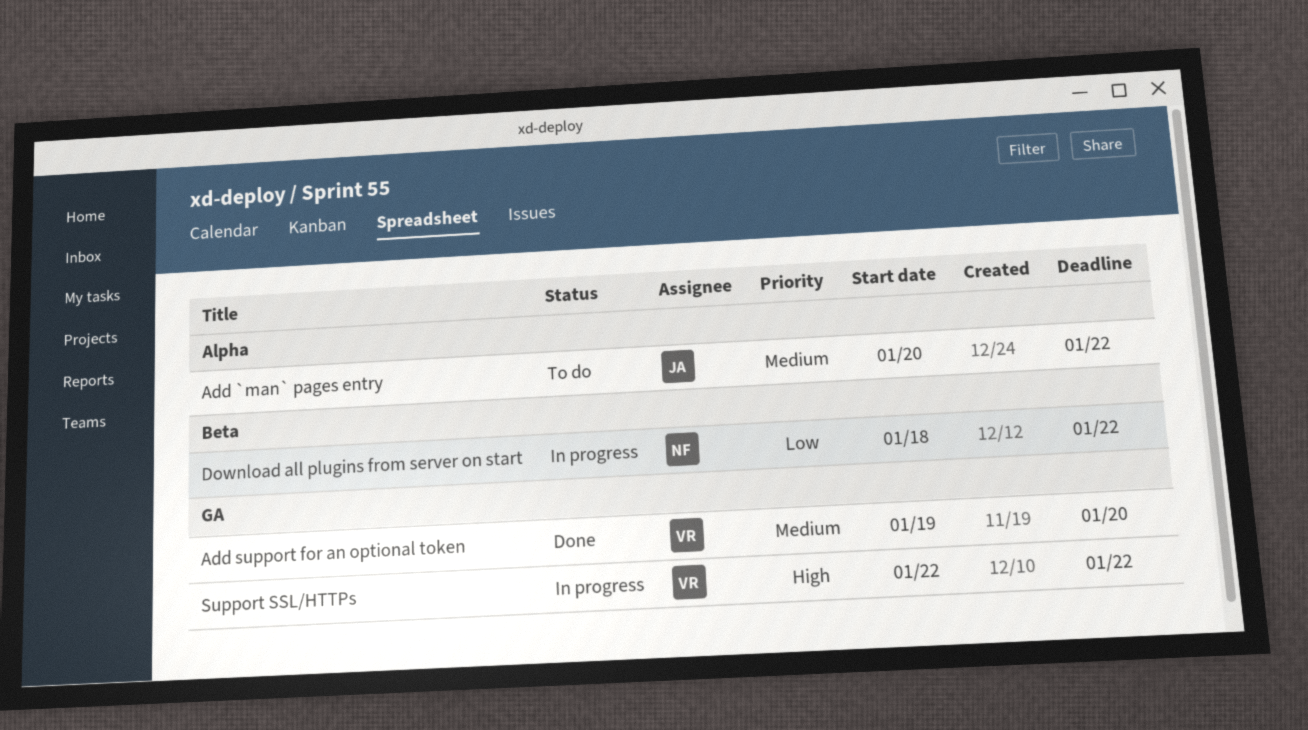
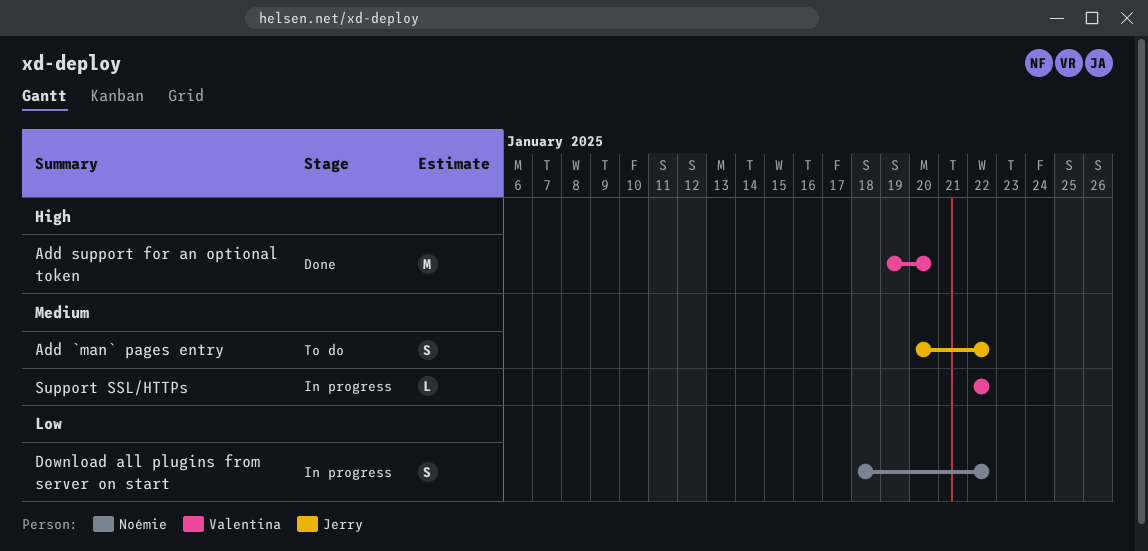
Add support for an optional token, priority: Medium -> High
Support SSL/HTTPs, priority: High -> Medium

